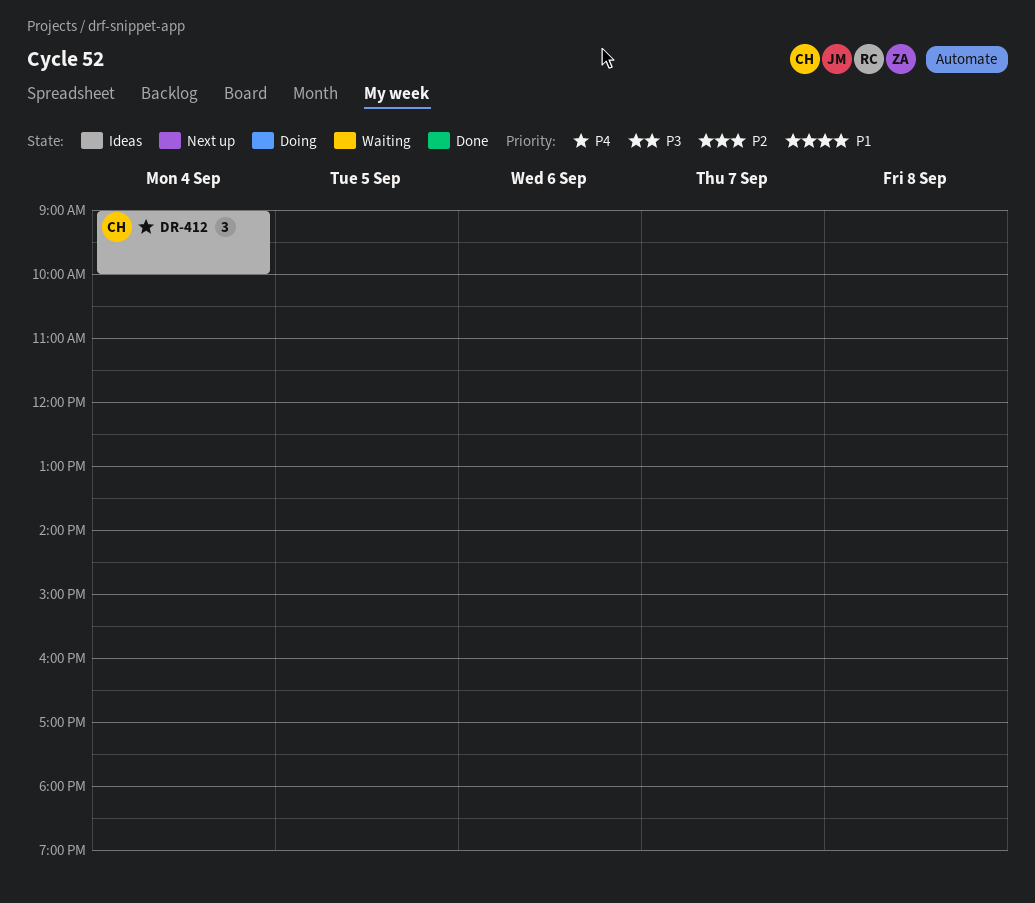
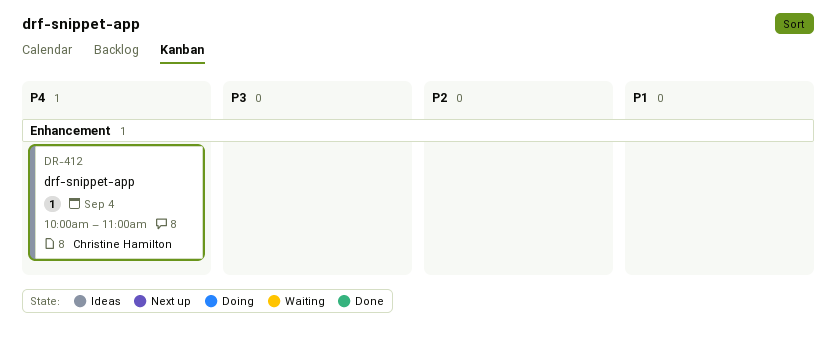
DR-412, estimate: 3 -> 1
DR-412, begins: 09:00 -> 10:00
DR-412, ends: 10:00 -> 11:00

